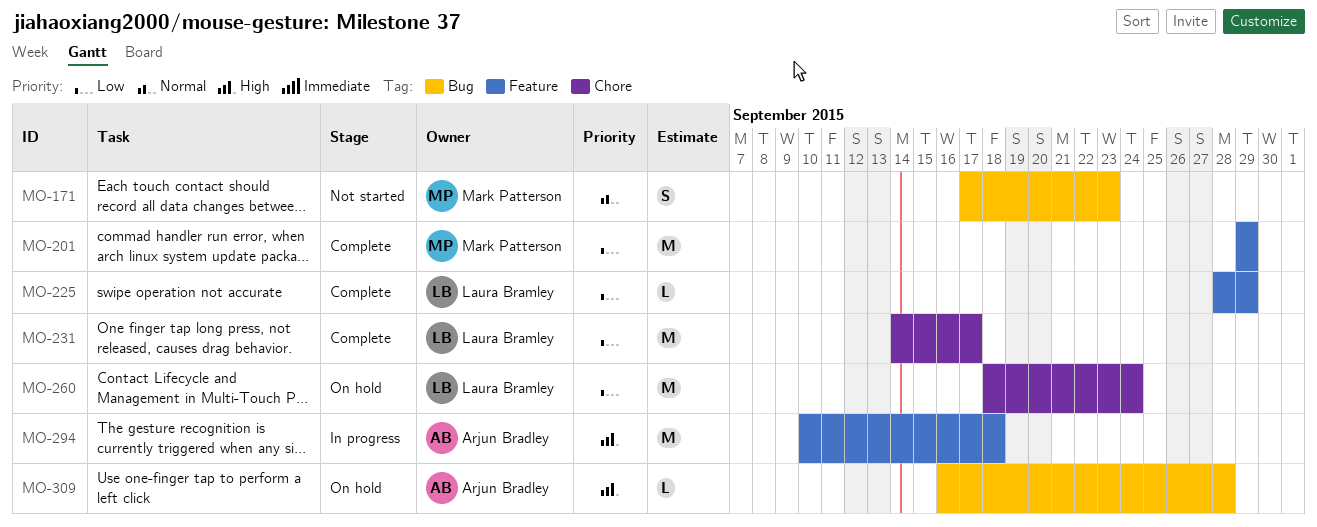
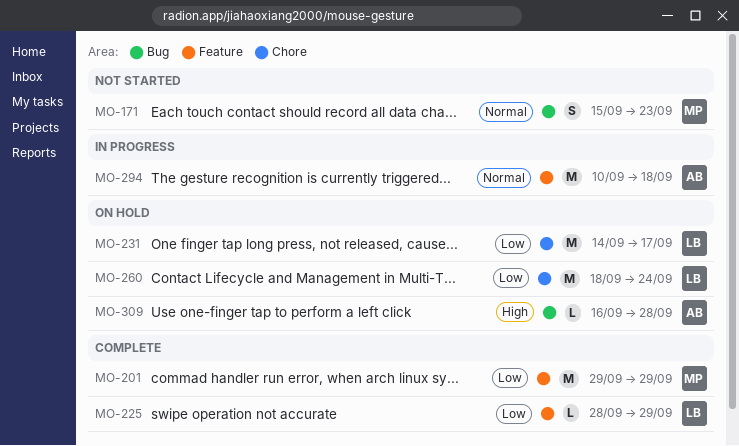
MO-171, start: Sep 17 -> Sep 15
MO-231, status: Complete -> On hold
MO-294, priority: High -> Normal

